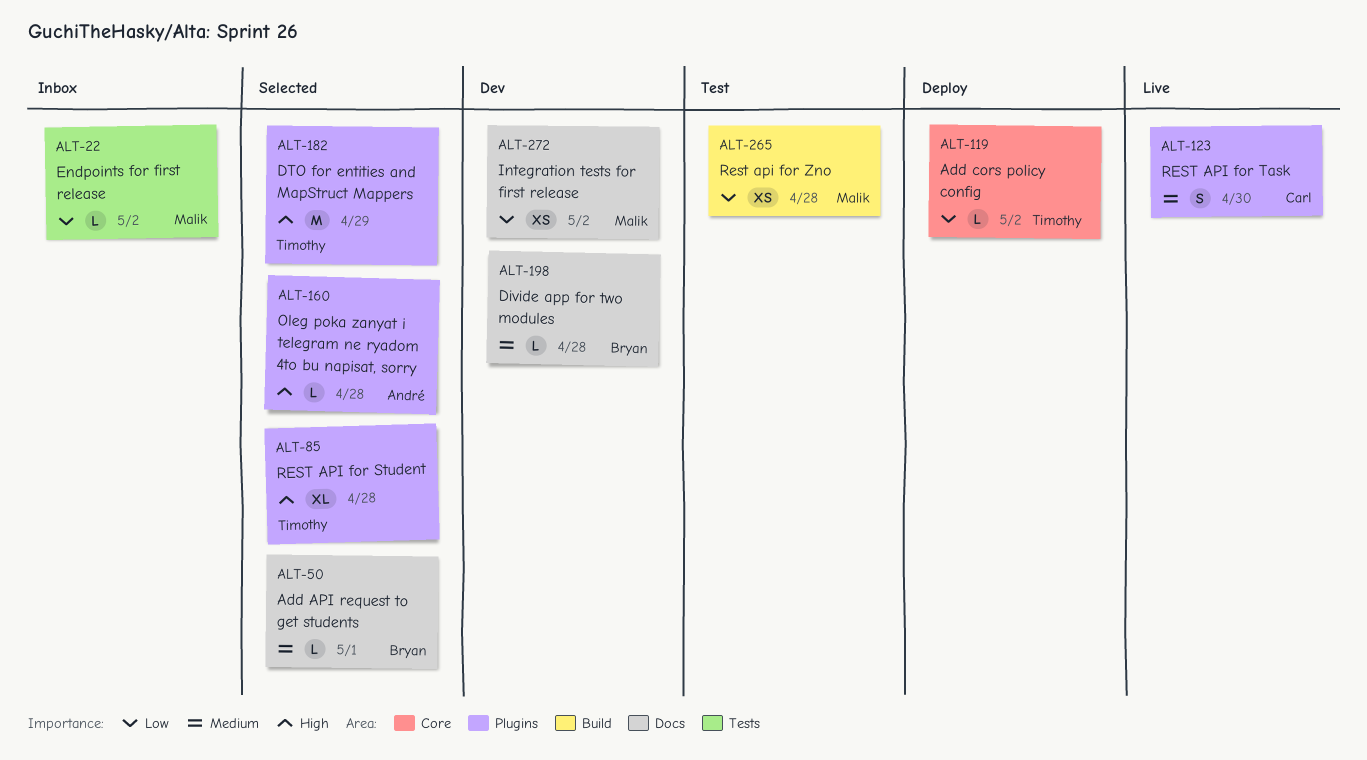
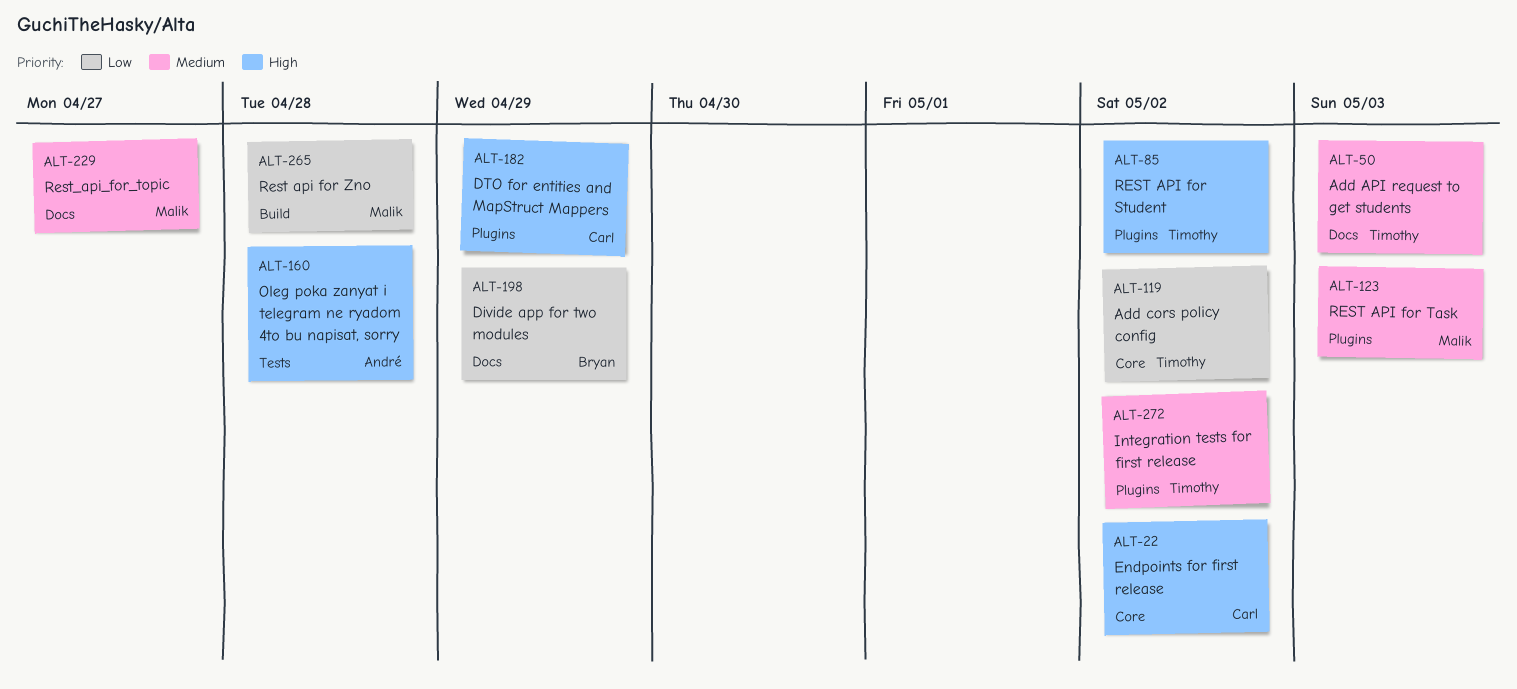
ALT-22, owner: Malik -> Carl
ALT-22, priority: Low -> High
ALT-22, label: Tests -> Core
ALT-50, owner: Bryan -> Timothy
ALT-50, due: May 1 -> May 3
ALT-85, due: Apr 28 -> May 2
ALT-123, owner: Carl -> Malik
ALT-123, due: Apr 30 -> May 3
ALT-160, label: Plugins -> Tests
ALT-182, owner: Timothy -> Carl
ALT-198, priority: Medium -> Low
ALT-198, due: Apr 28 -> Apr 29
ALT-229: none -> present
ALT-272, owner: Malik -> Timothy
ALT-272, priority: Low -> Medium
ALT-272, label: Docs -> Plugins

